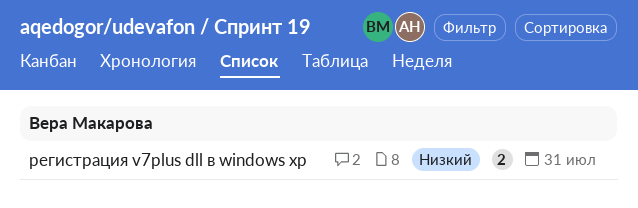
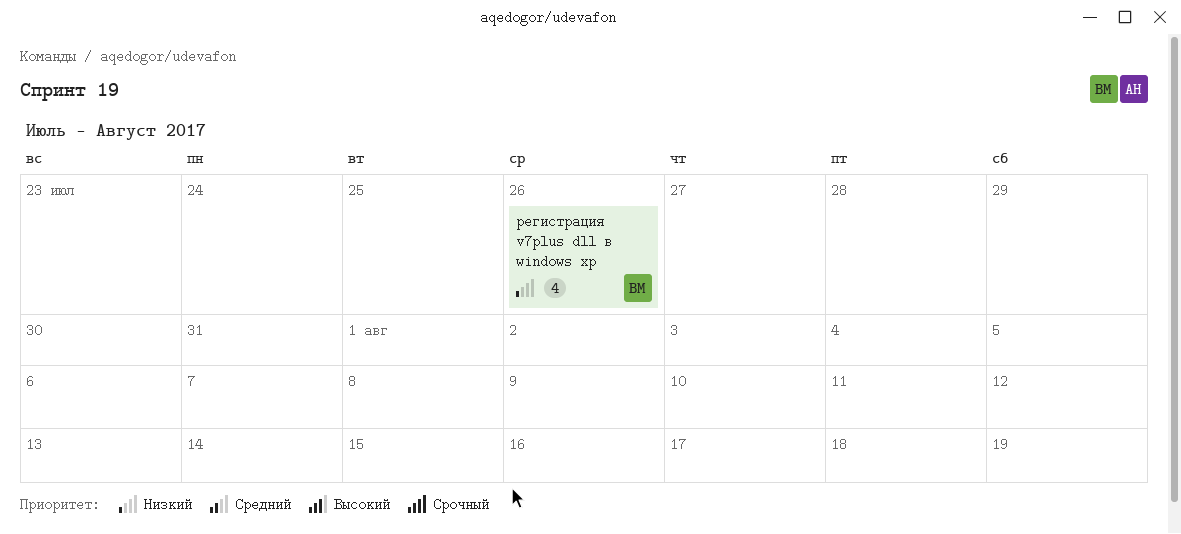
регистрация v7plus dll в windows xp, estimate: 2 -> 4
регистрация v7plus dll в windows xp, due: Jul 31 -> Jul 26

